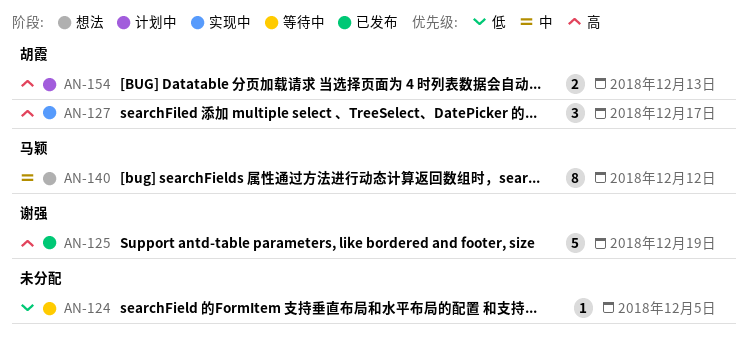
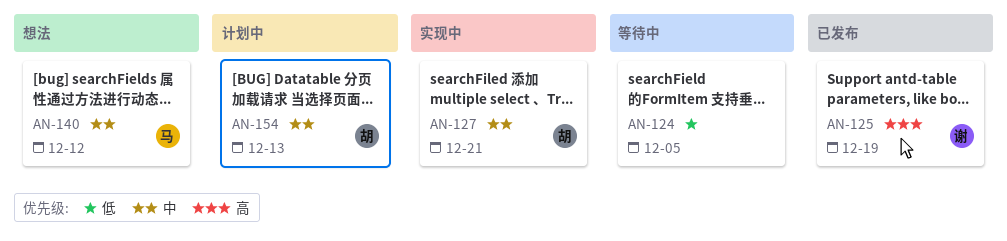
AN-127, priority: 高 -> 中
AN-127, due: Dec 17 -> Dec 21
AN-154, priority: 高 -> 中

